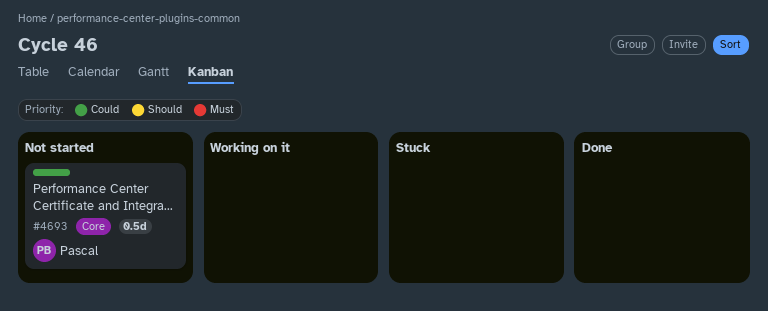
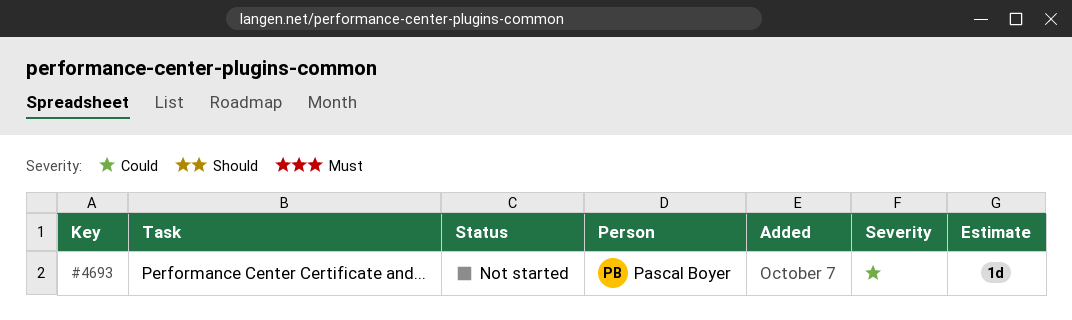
#4693, estimate: 0.5d -> 1d

